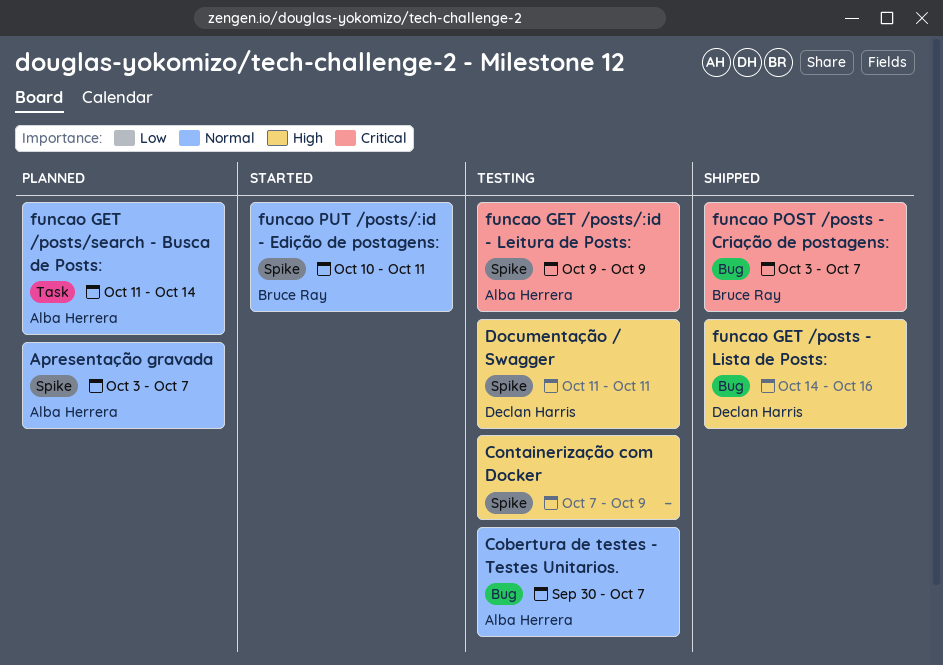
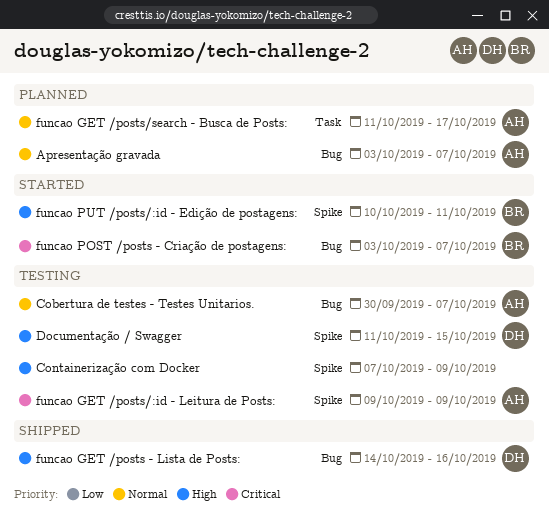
Apresentação gravada, label: Spike -> Bug
Documentação / Swagger, due: Oct 11 -> Oct 15
funcao GET /posts/search - Busca de Posts:, due: Oct 14 -> Oct 17
funcao POST /posts - Criação de postagens:, status: Shipped -> Started
funcao PUT /posts/:id - Edição de postagens:, priority: Normal -> High

